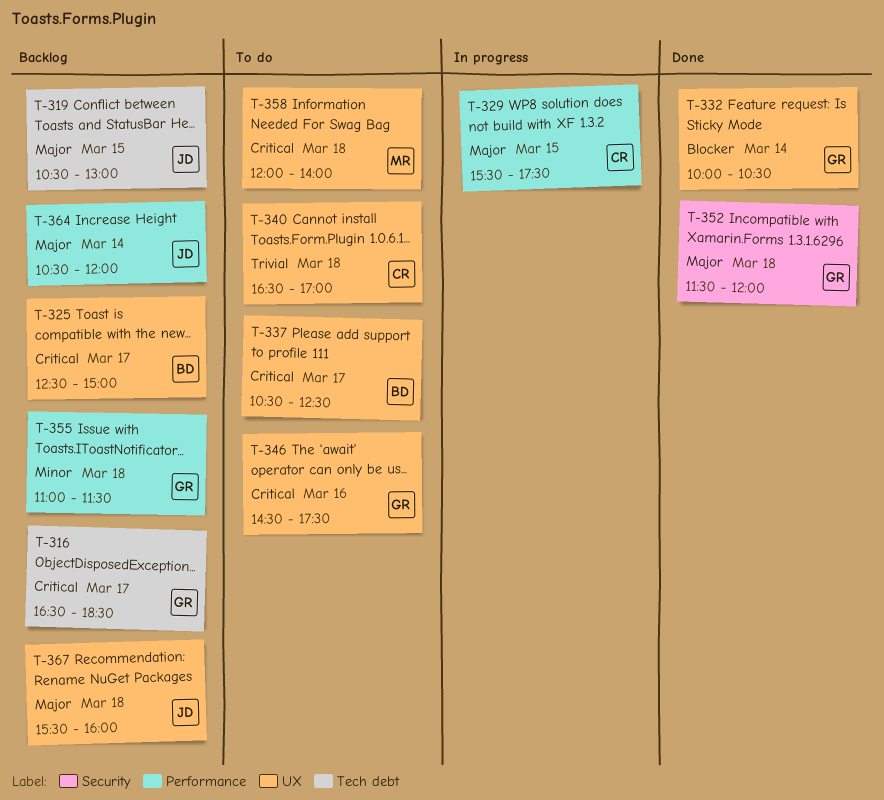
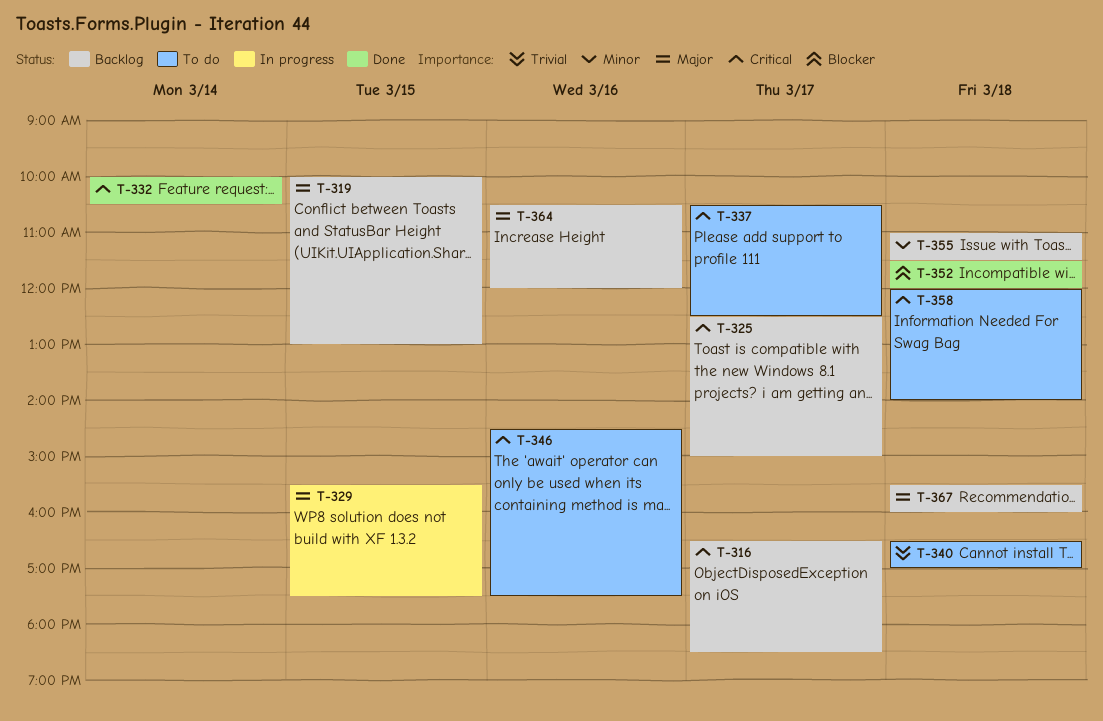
T-319, begins: 10:30 -> 10:00
T-332, priority: Blocker -> Critical
T-352, priority: Major -> Blocker
T-364, day: Mar 14 -> Mar 16

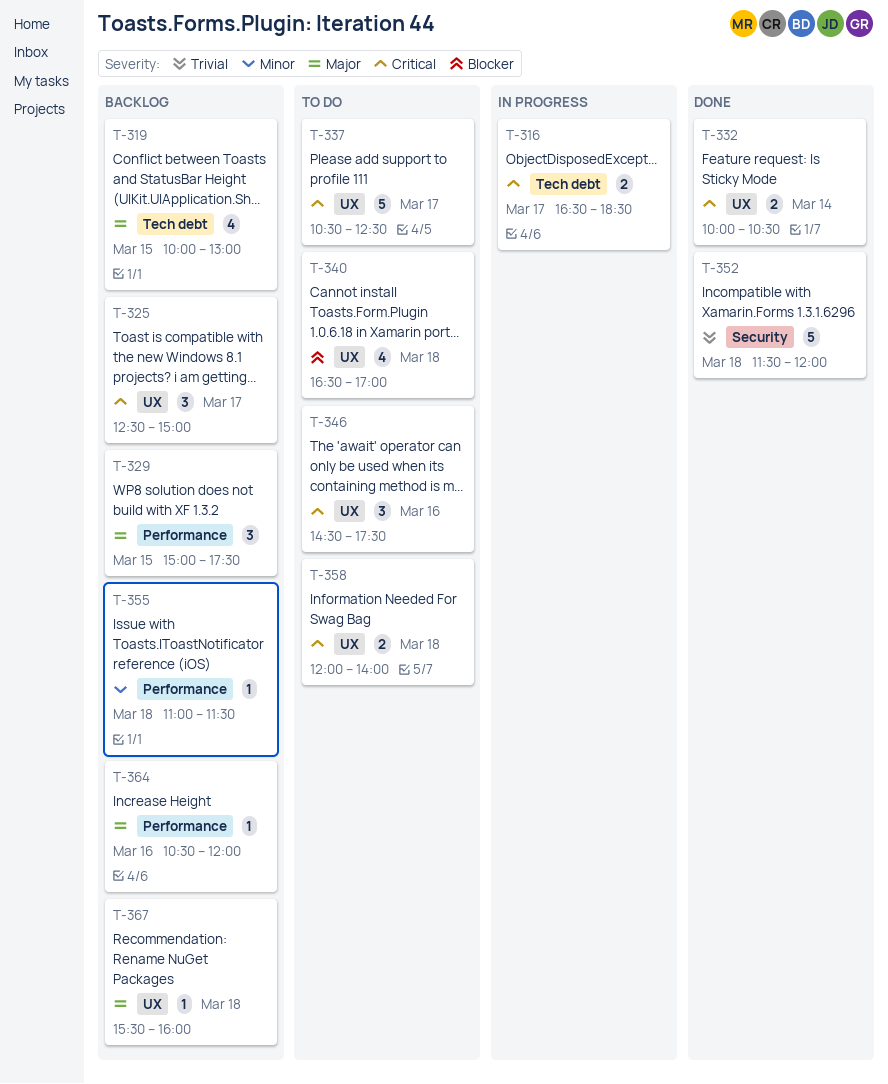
T-316, status: Backlog -> In progress
T-329, status: In progress -> Backlog
T-329, begins: 15:30 -> 15:00
T-340, priority: Trivial -> Blocker
T-352, priority: Blocker -> Trivial

